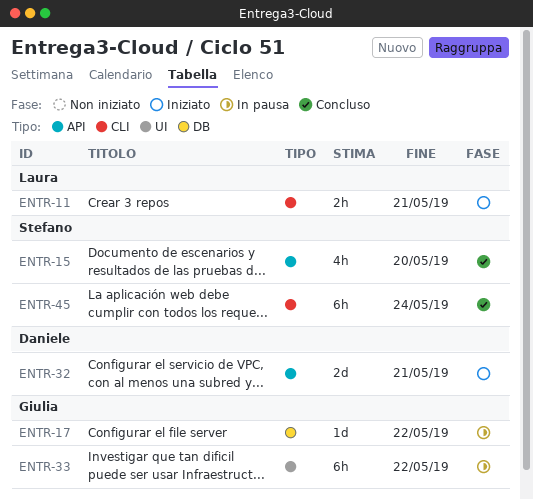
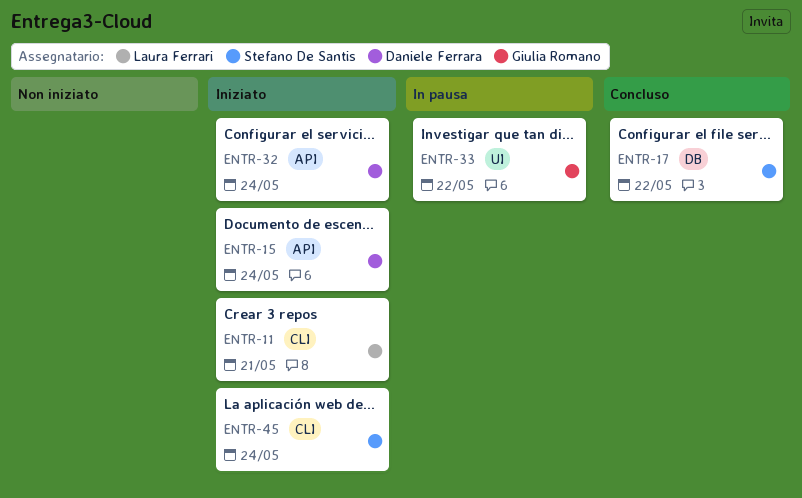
ENTR-15, status: Concluso -> Iniziato
ENTR-15, owner: Stefano De Santis -> Daniele Ferrara
ENTR-15, due: May 20 -> May 24
ENTR-17, status: In pausa -> Concluso
ENTR-17, owner: Giulia Romano -> Stefano De Santis
ENTR-32, due: May 21 -> May 24
ENTR-45, status: Concluso -> Iniziato

